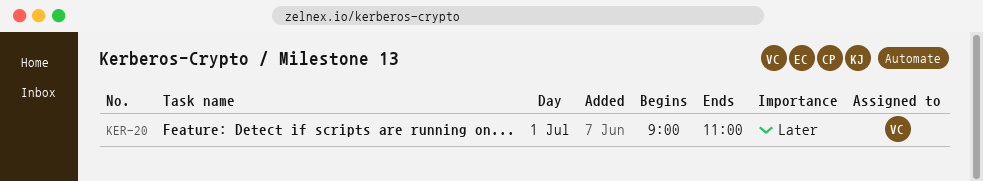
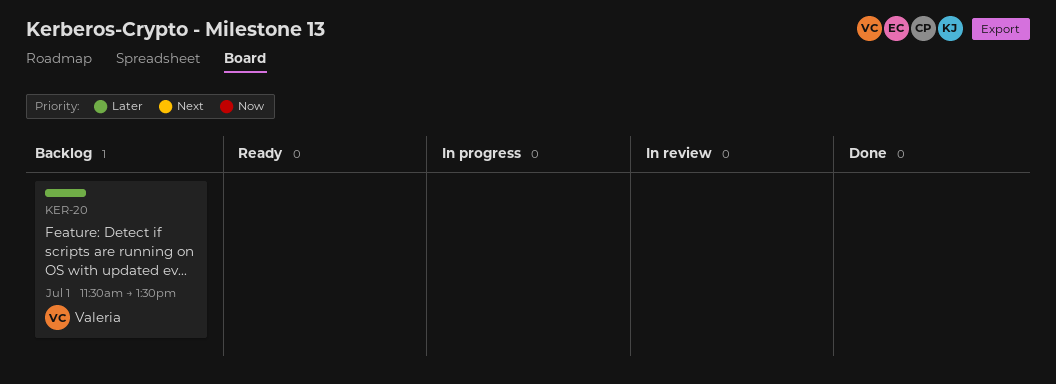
KER-20, begins: 09:00 -> 11:30
KER-20, ends: 11:00 -> 13:30

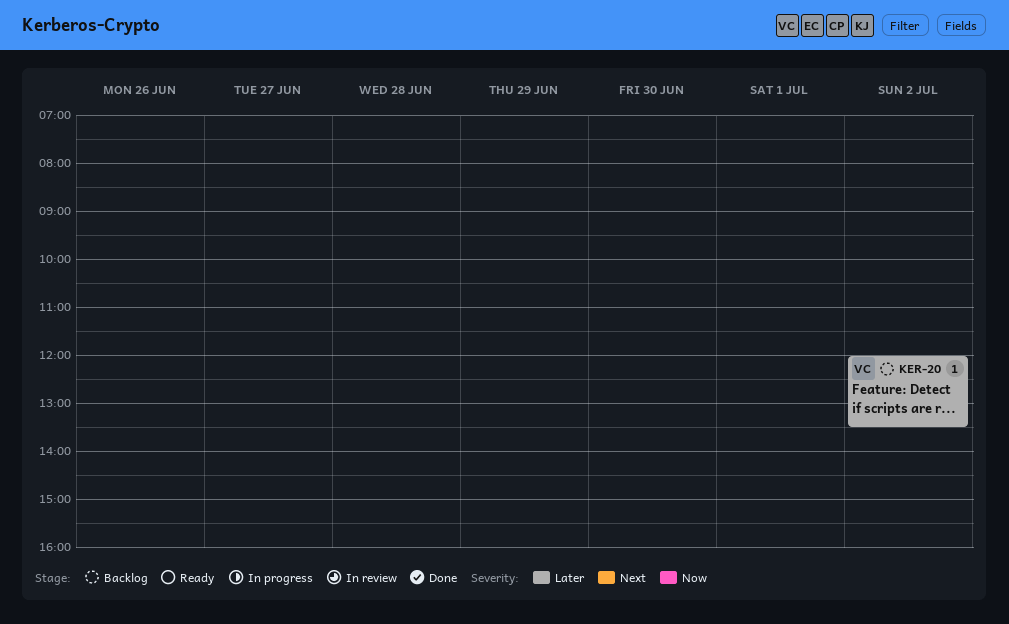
KER-20, day: Jul 1 -> Jul 2
KER-20, begins: 11:30 -> 12:00

